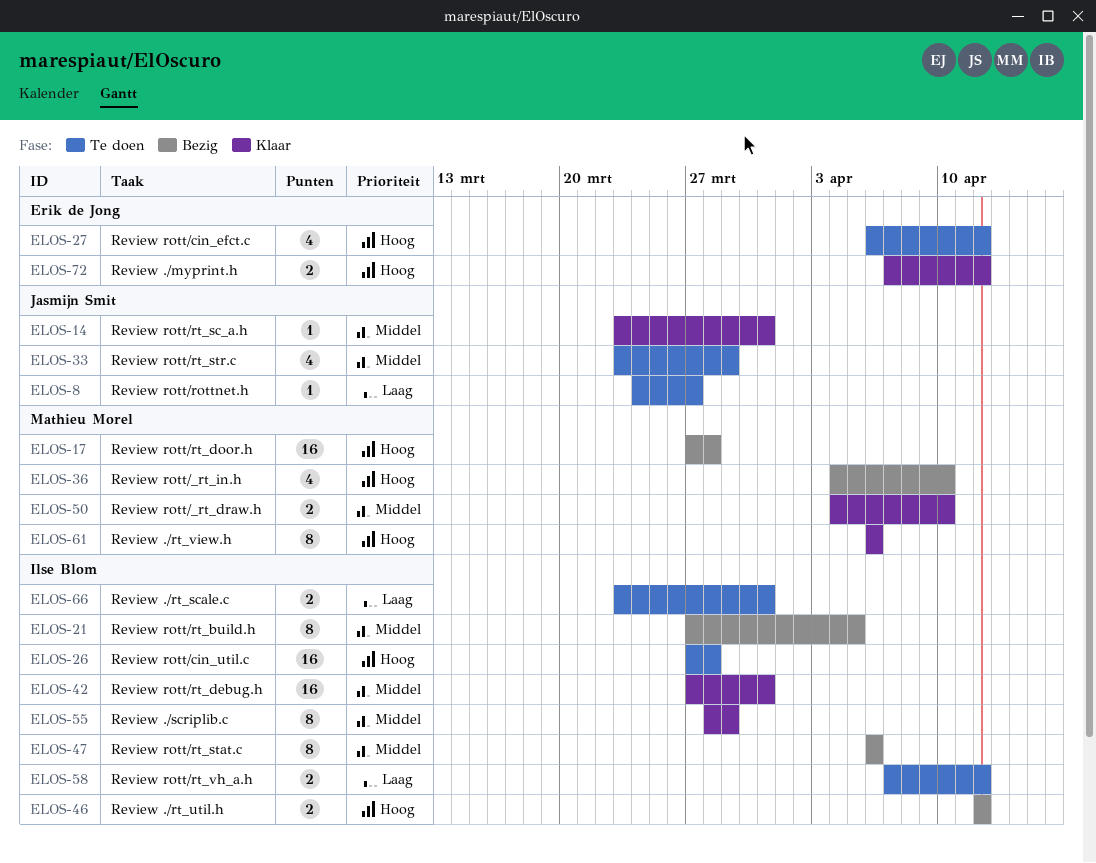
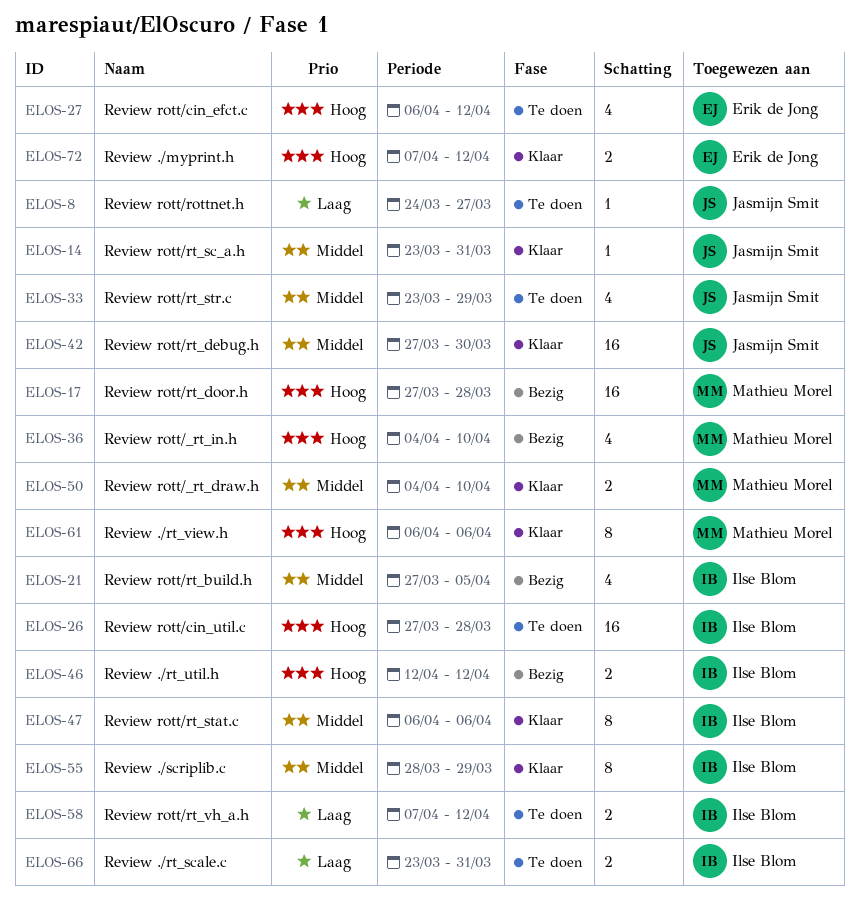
ELOS-21, estimate: 8 -> 4
ELOS-42, owner: Ilse Blom -> Jasmijn Smit
ELOS-42, due: Mar 31 -> Mar 30
ELOS-47, status: Bezig -> Klaar

